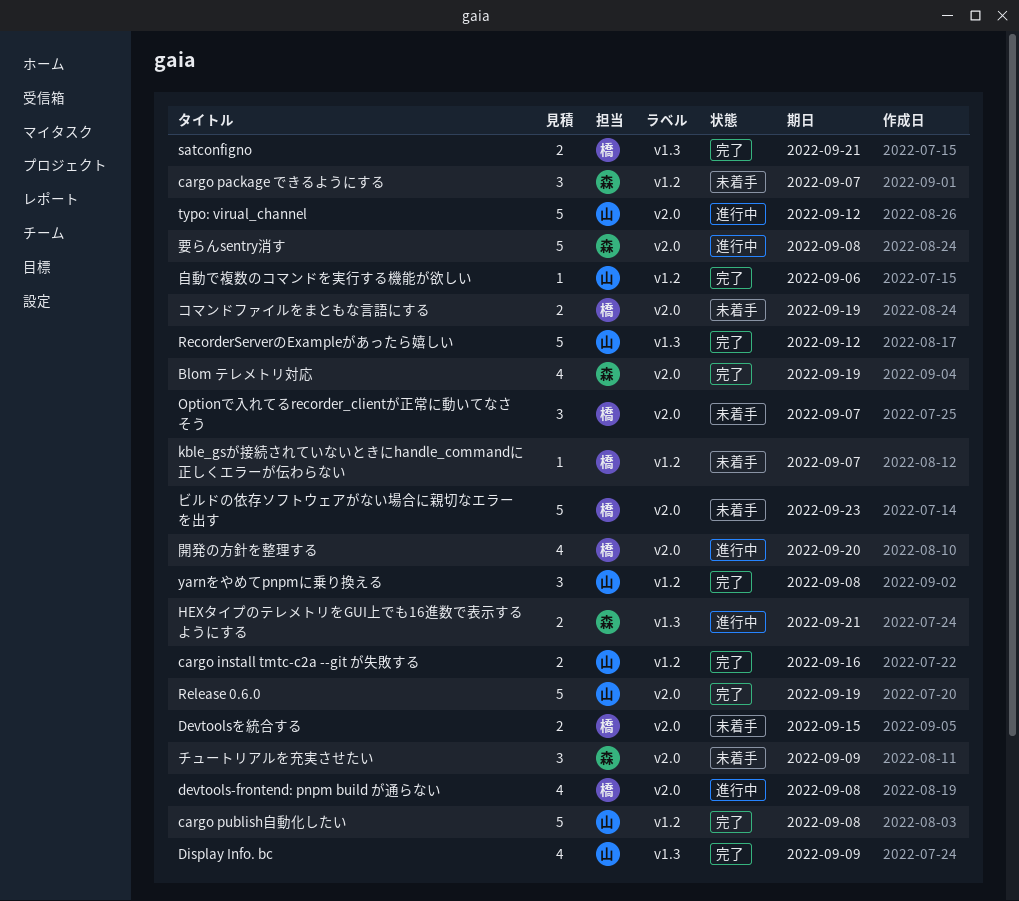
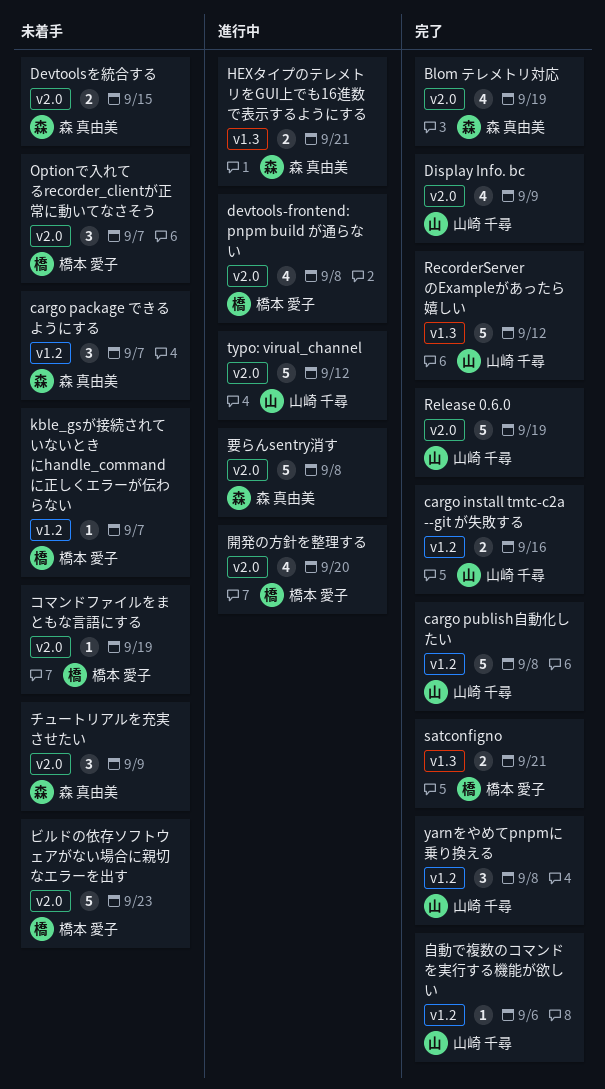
Devtoolsを統合する, owner: 橋本 愛子 -> 森 真由美
Display Info. bc, label: v1.3 -> v2.0
コマンドファイルをまともな言語にする, estimate: 2 -> 1

